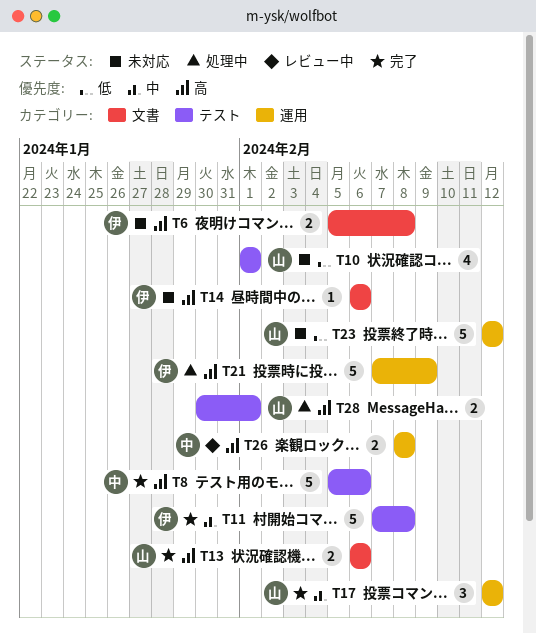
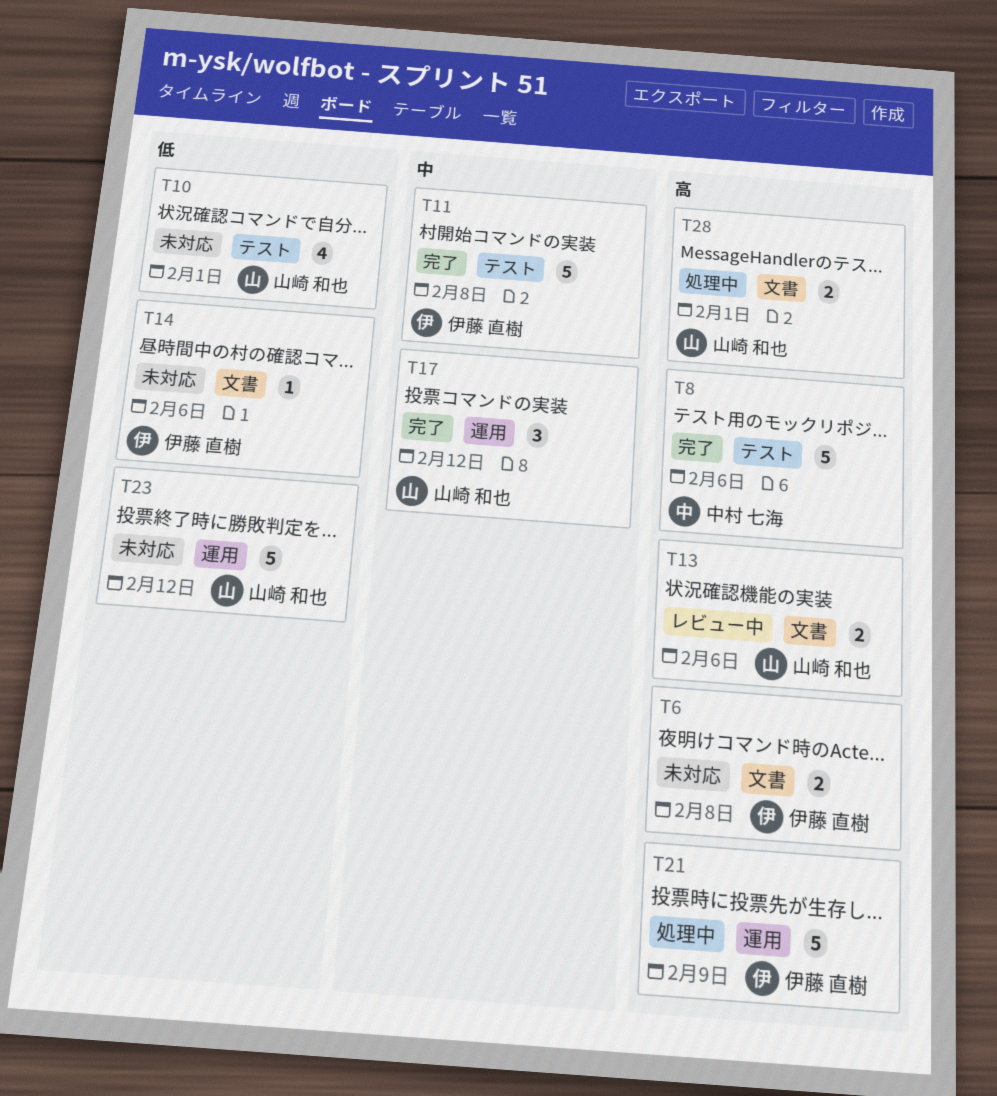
T13, status: 完了 -> レビュー中
T14, priority: 高 -> 低
T26: present -> none
T28, label: テスト -> 文書

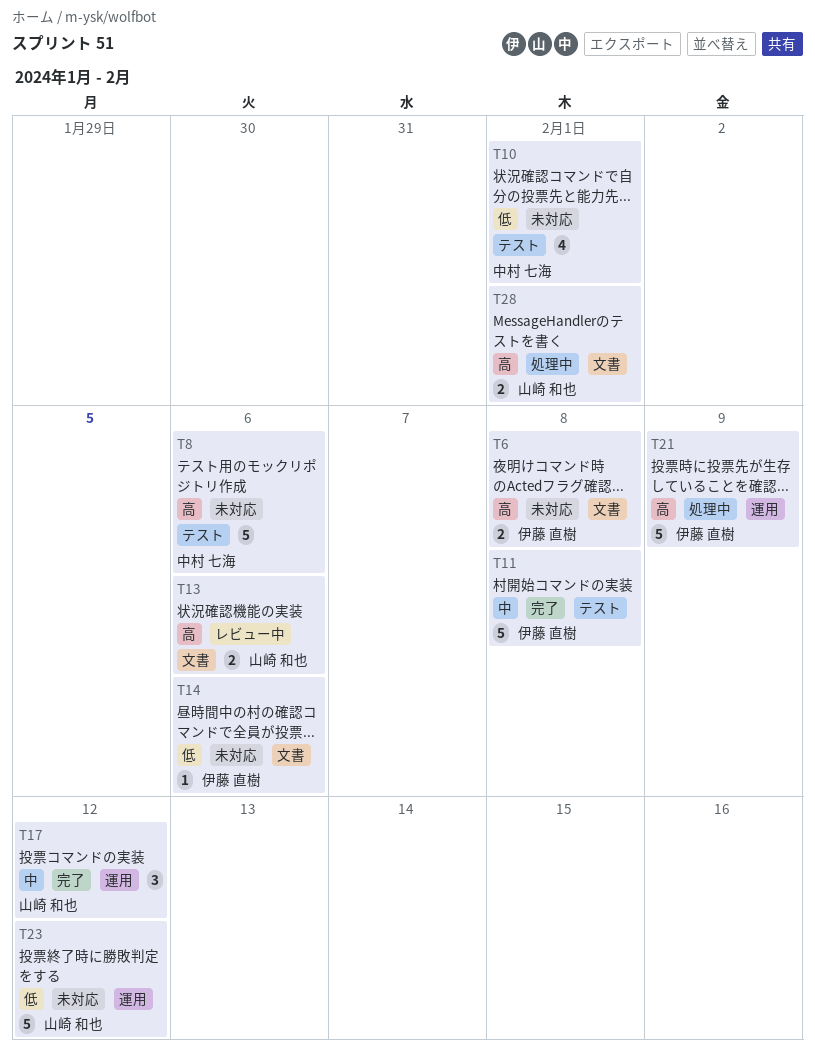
T8, status: 完了 -> 未対応
T10, owner: 山崎 和也 -> 中村 七海

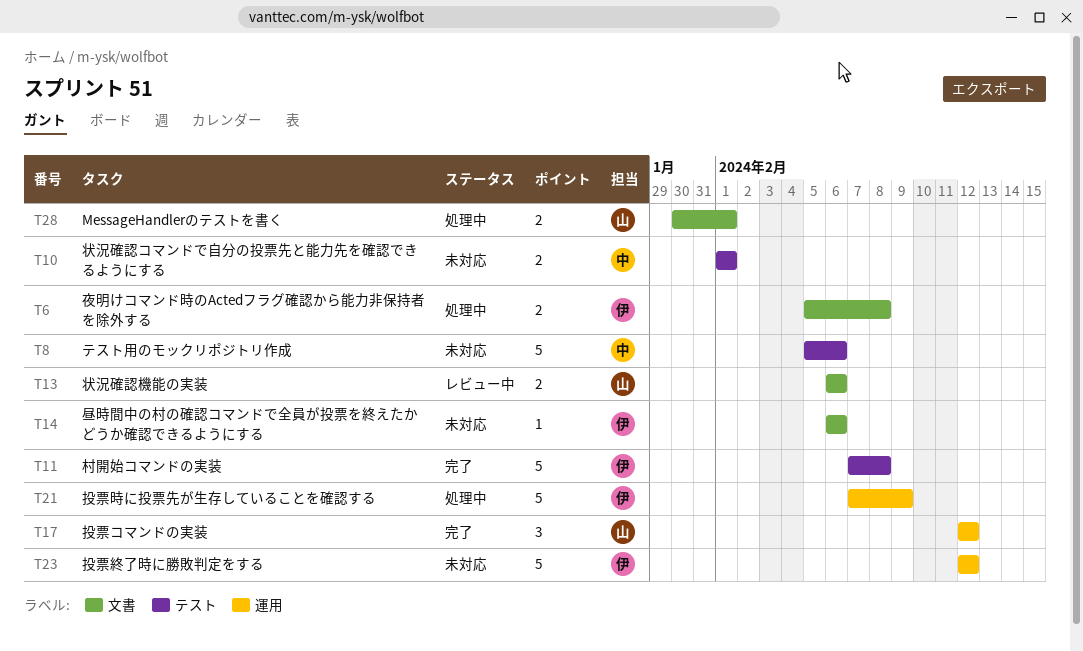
T6, status: 未対応 -> 処理中
T10, estimate: 4 -> 2
T23, owner: 山崎 和也 -> 伊藤 直樹

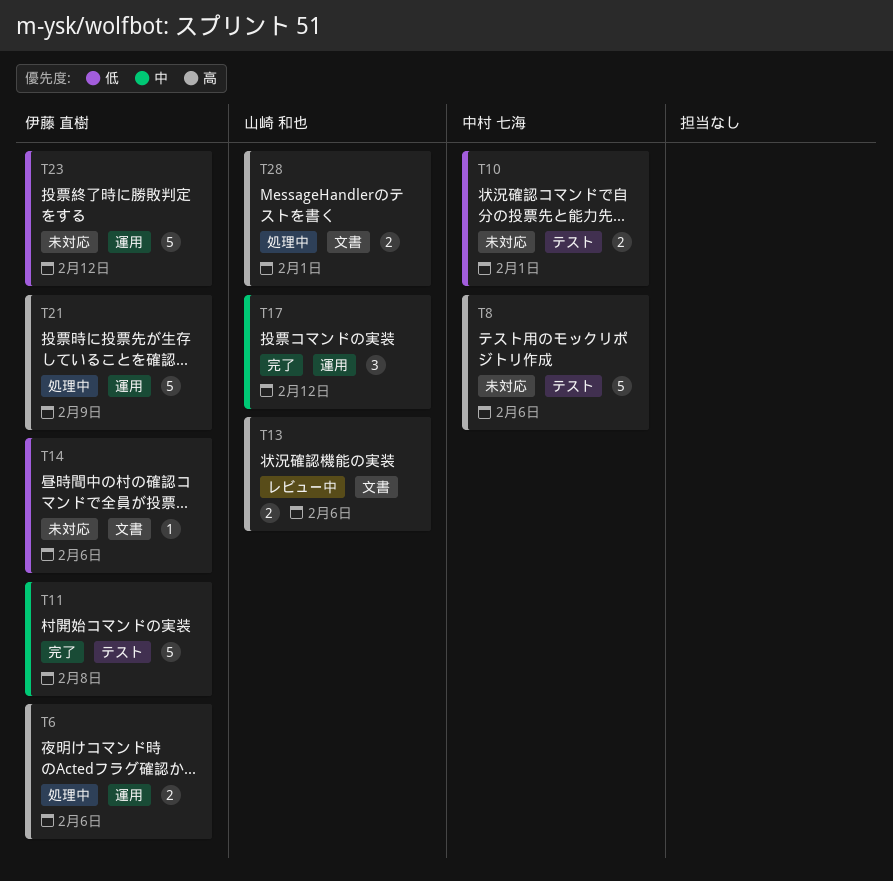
T6, label: 文書 -> 運用
T6, due: Feb 8 -> Feb 6

